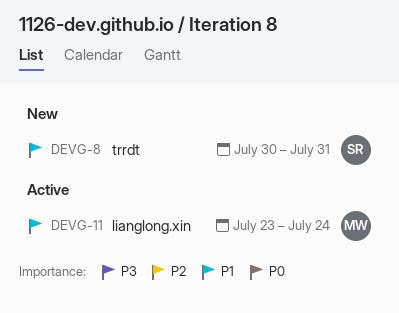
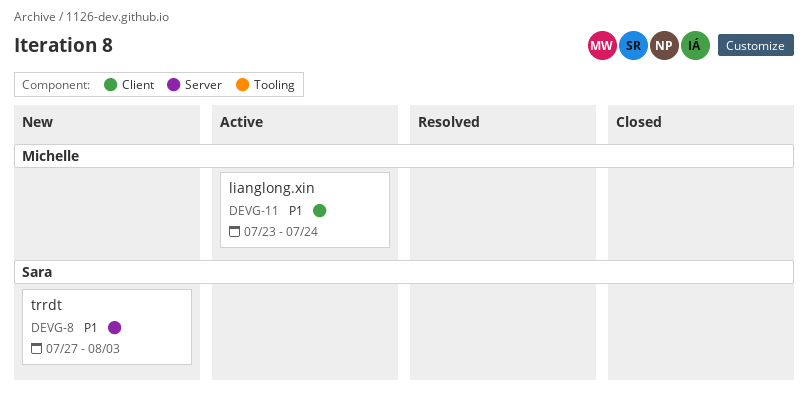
DEVG-8, start: Jul 30 -> Jul 27
DEVG-8, due: Jul 31 -> Aug 3

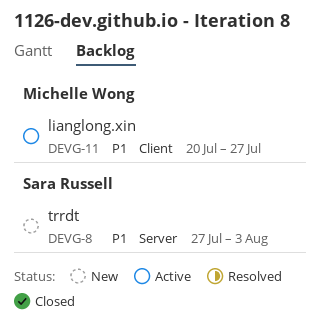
DEVG-11, start: Jul 23 -> Jul 20
DEVG-11, due: Jul 24 -> Jul 27

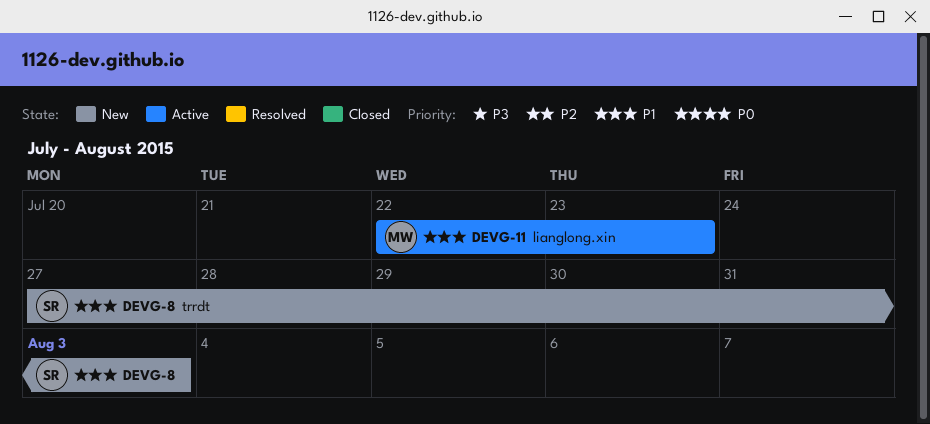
DEVG-11, start: Jul 20 -> Jul 22
DEVG-11, due: Jul 27 -> Jul 23

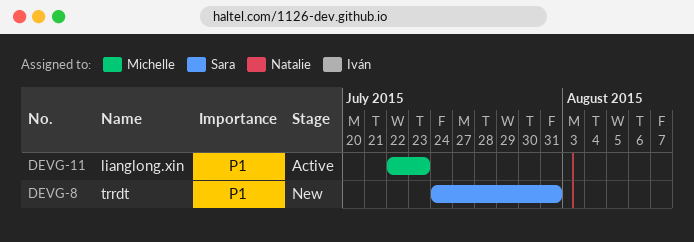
DEVG-8, start: Jul 27 -> Jul 24
DEVG-8, due: Aug 3 -> Jul 31

